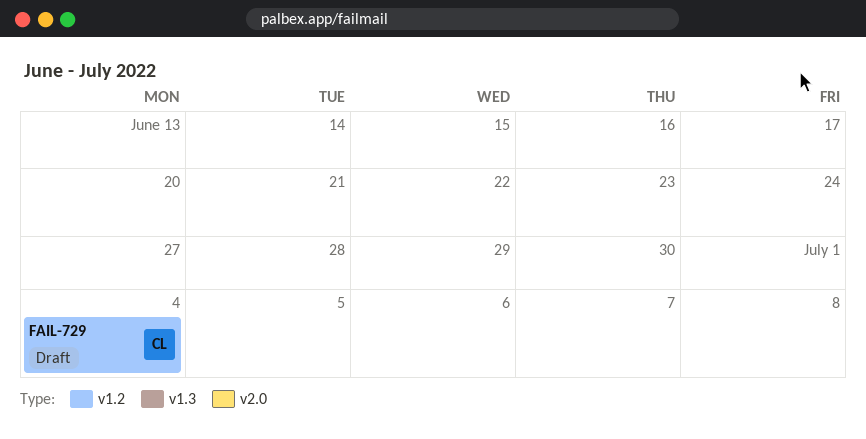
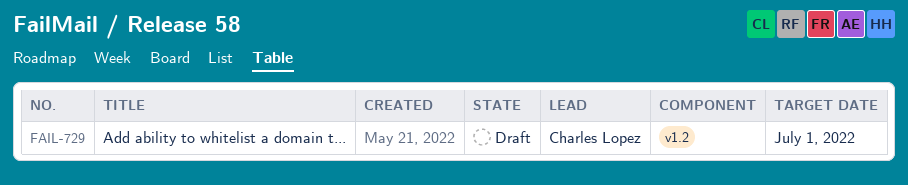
FAIL-729, due: Jul 4 -> Jul 1

